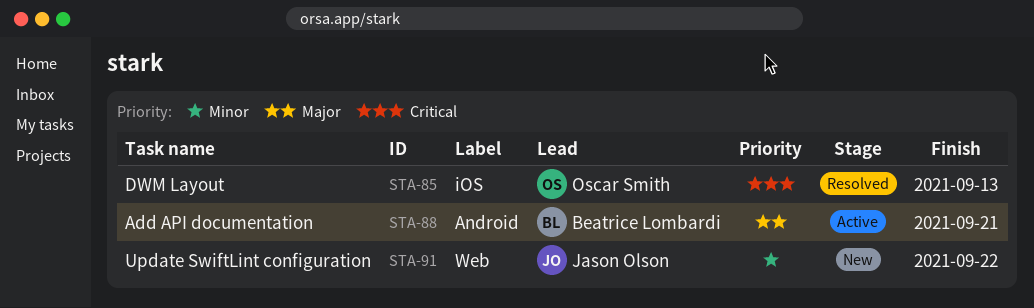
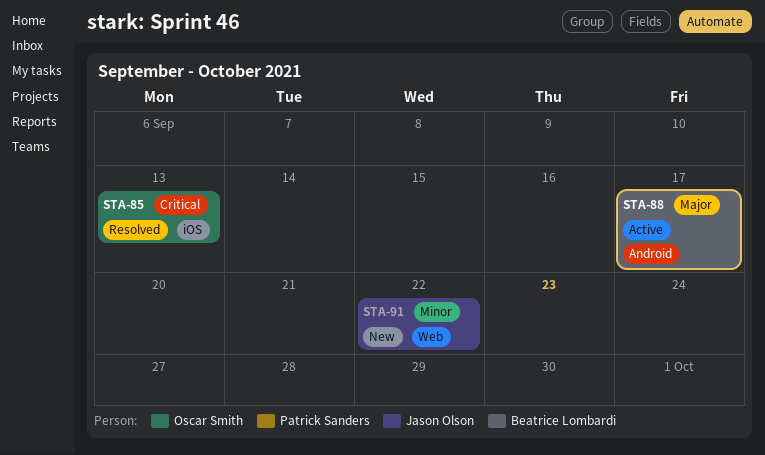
STA-88, due: Sep 21 -> Sep 17

